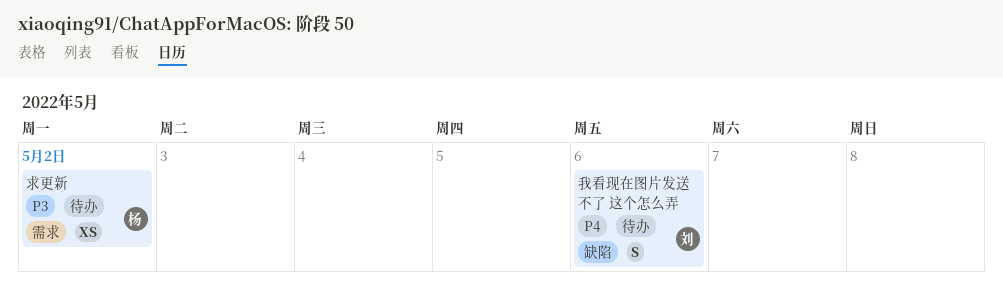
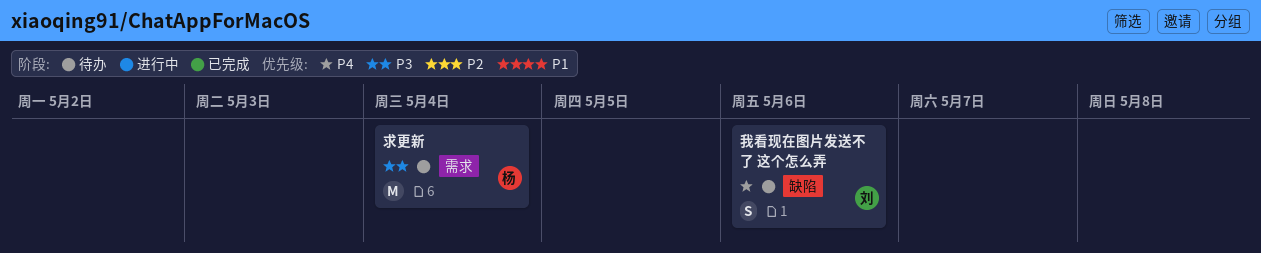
求更新, estimate: XS -> M
求更新, due: May 2 -> May 4

